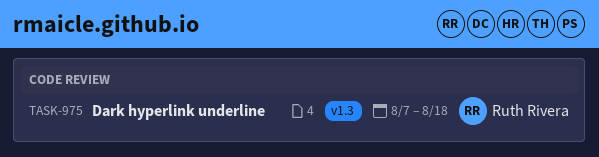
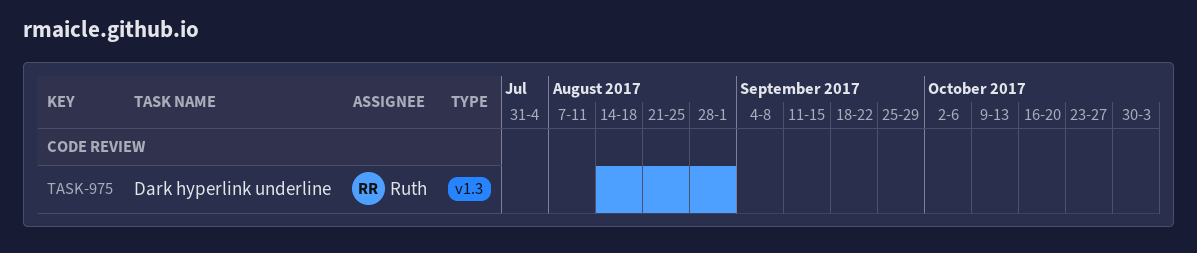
TASK-975, start: Aug 7 -> Aug 14
TASK-975, due: Aug 18 -> Sep 1

